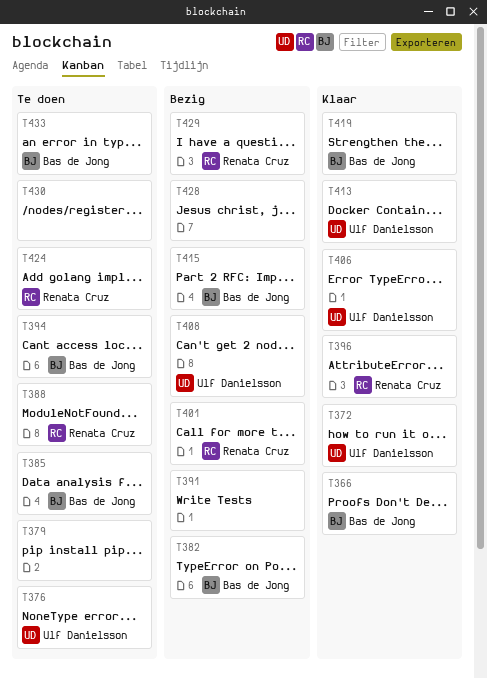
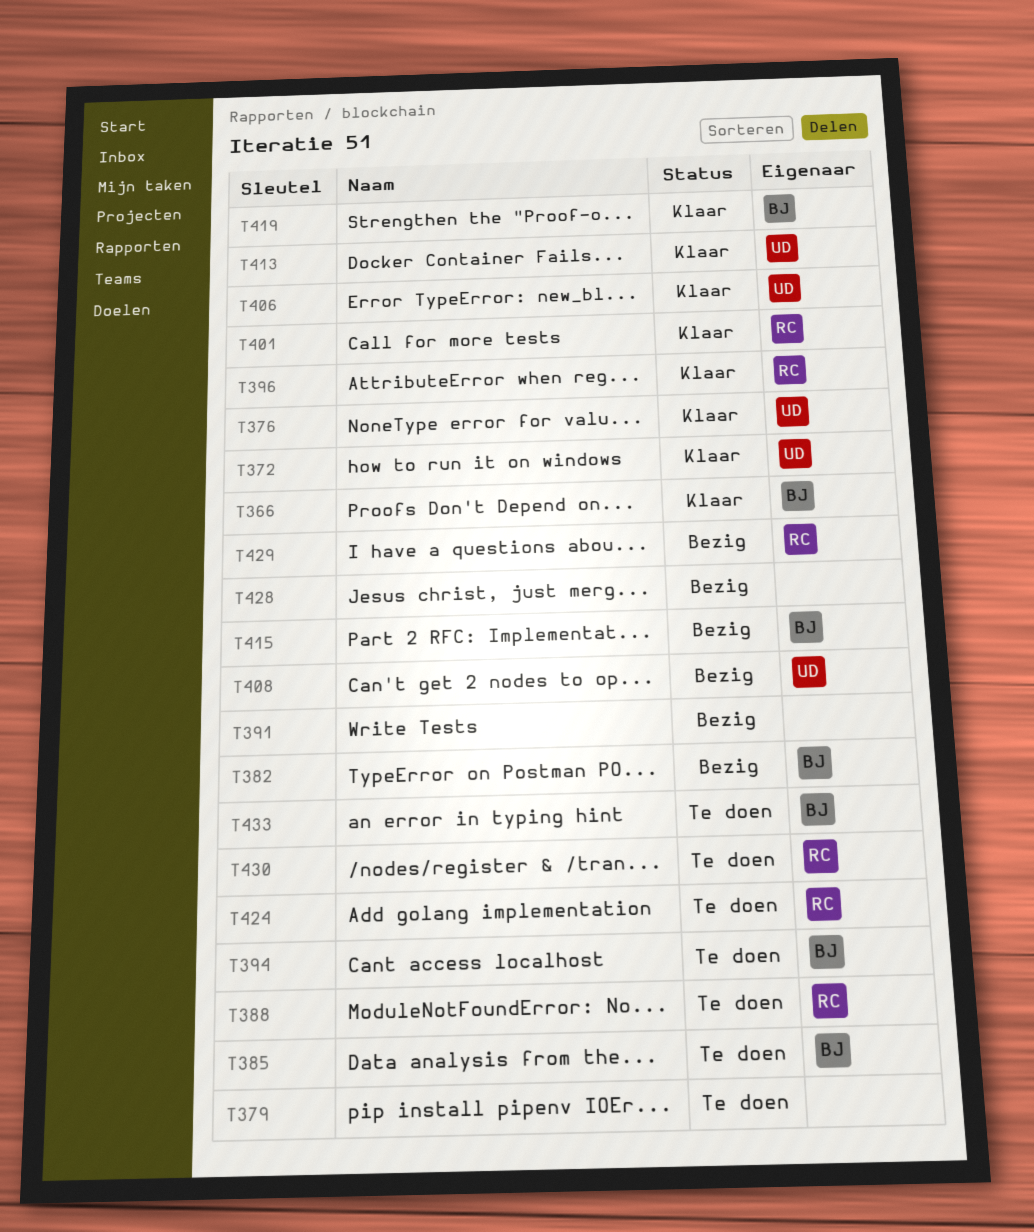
T376, status: Te doen -> Klaar
T401, status: Bezig -> Klaar
T430, owner: none -> Renata Cruz

